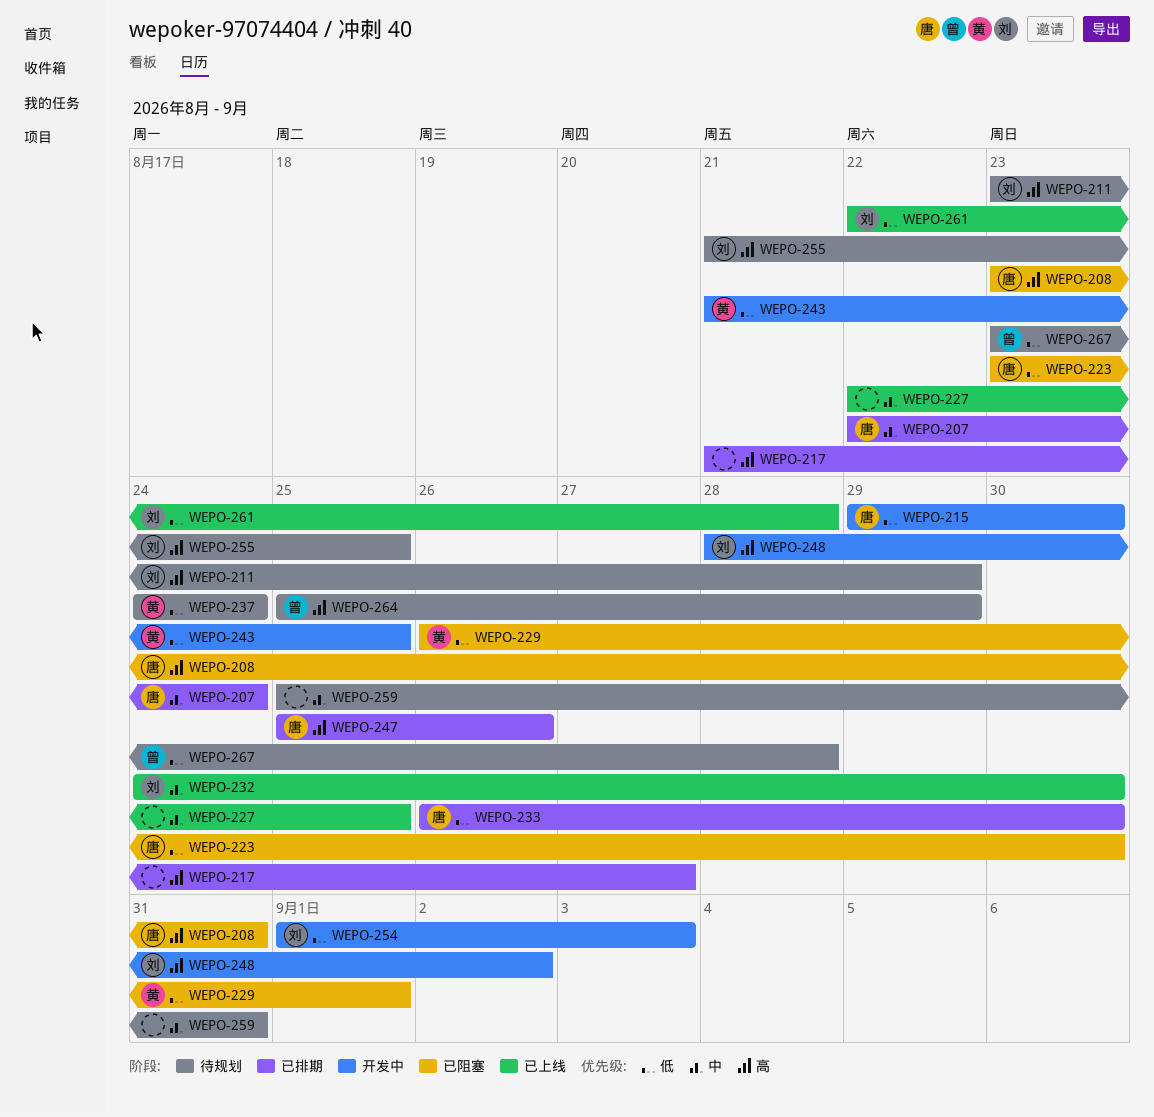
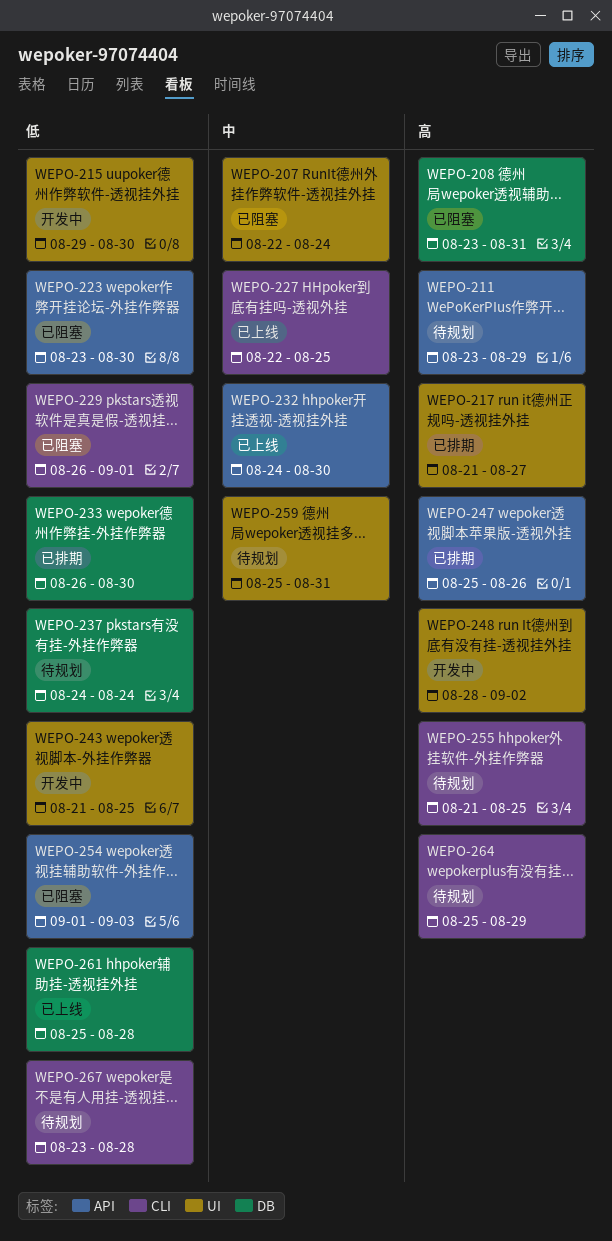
WEPO-207, status: 已排期 -> 已阻塞
WEPO-254, status: 开发中 -> 已阻塞
WEPO-261, start: Aug 22 -> Aug 25

